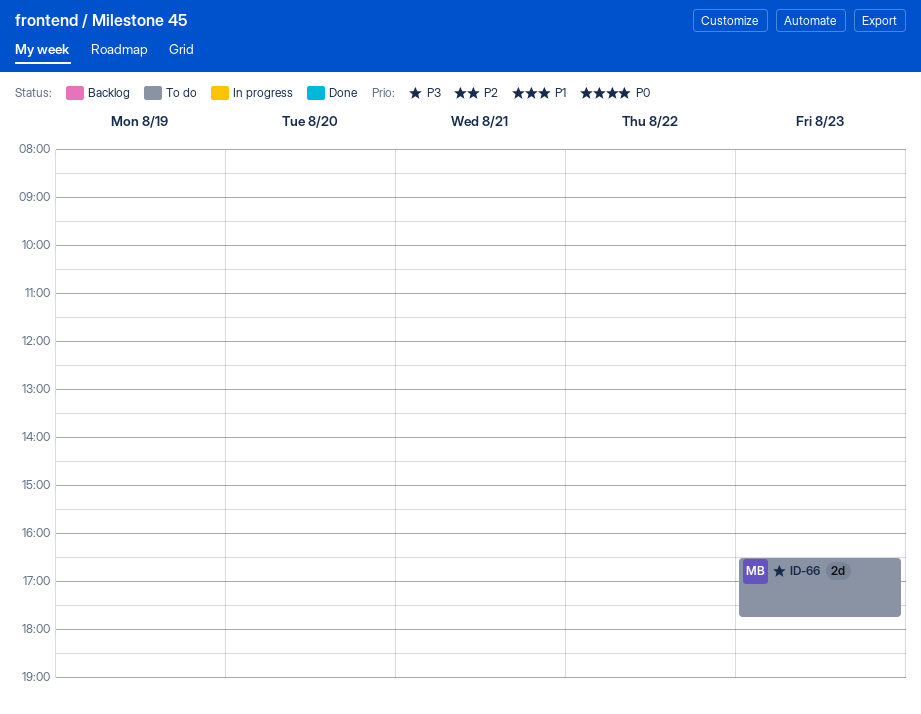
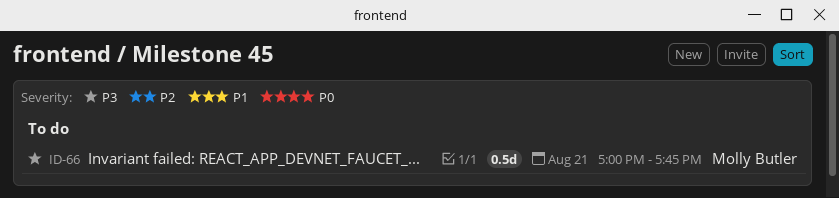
ID-66, estimate: 2d -> 0.5d
ID-66, day: Aug 23 -> Aug 21
ID-66, begins: 16:30 -> 17:00

